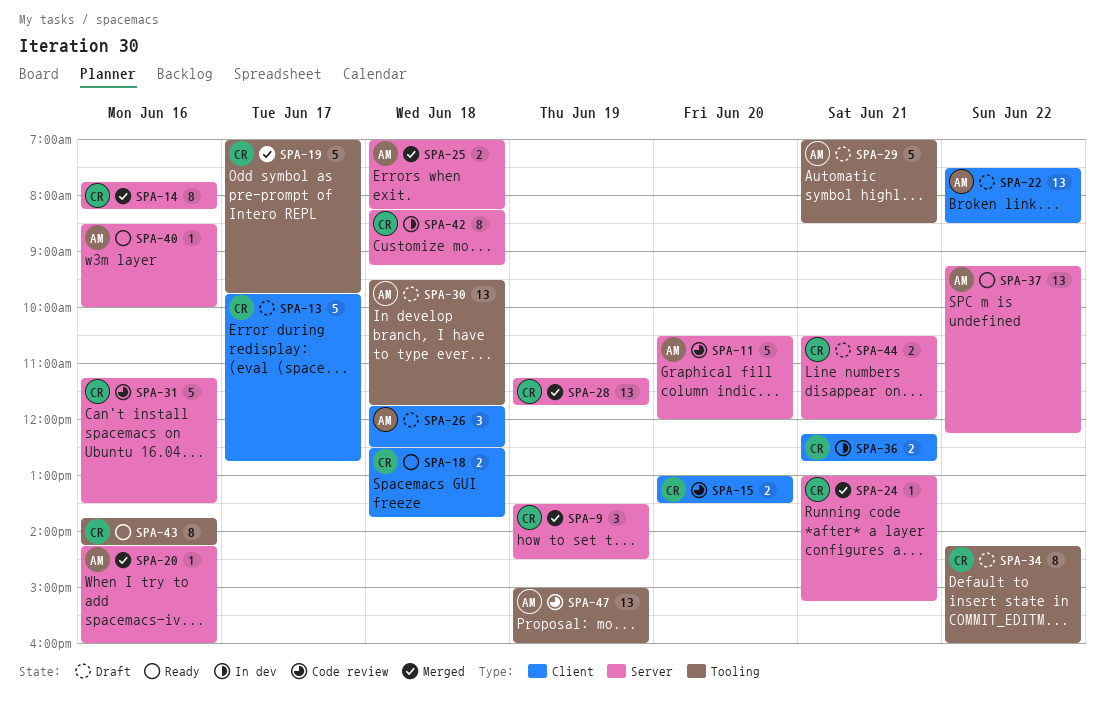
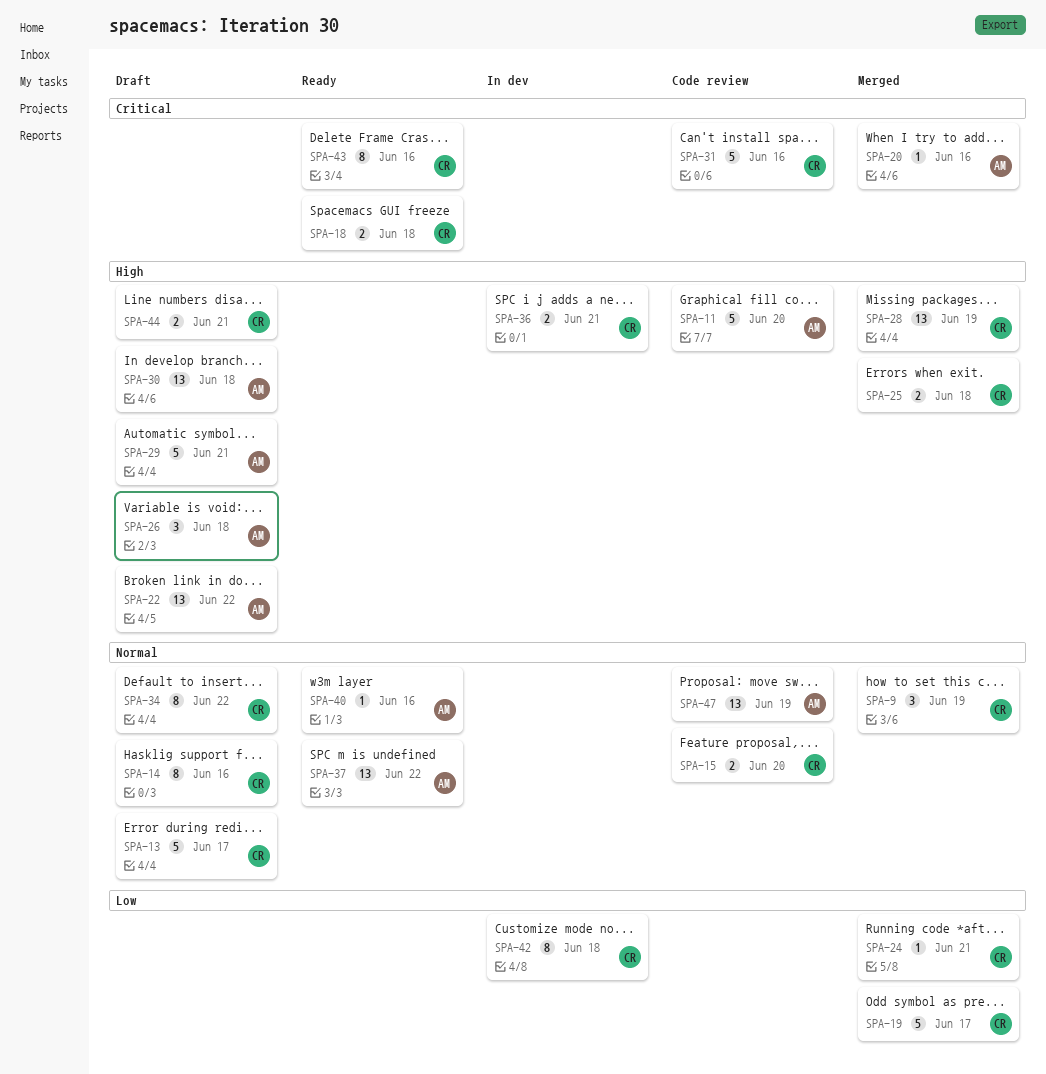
SPA-14, status: Merged -> Draft
SPA-25, owner: AM -> CR

